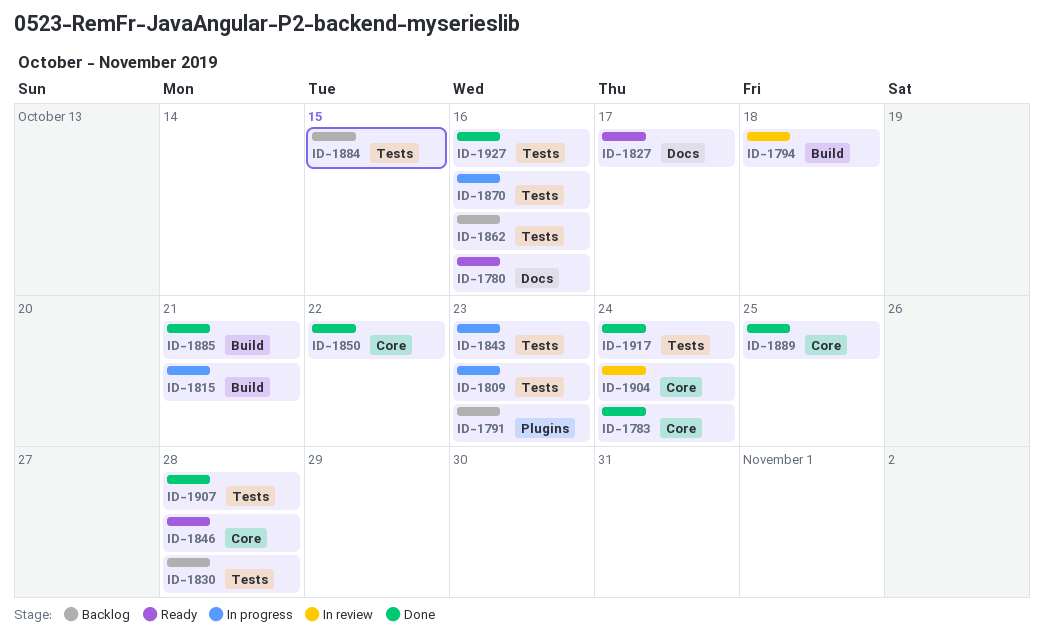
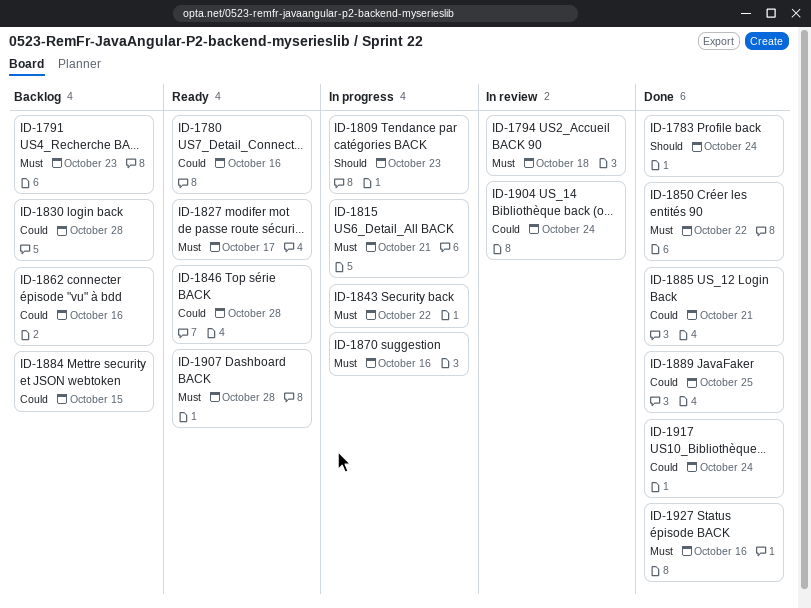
ID-1843, due: Oct 23 -> Oct 22
ID-1907, status: Done -> Ready

